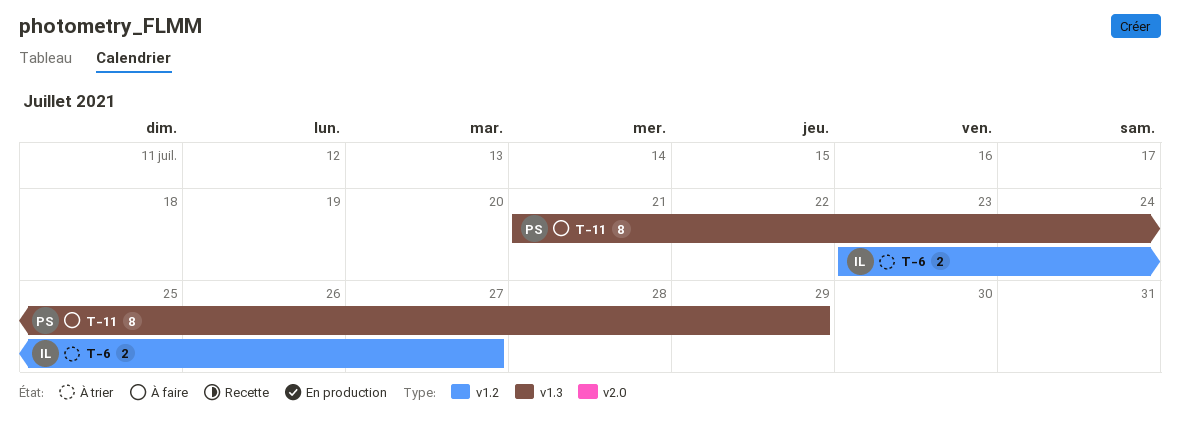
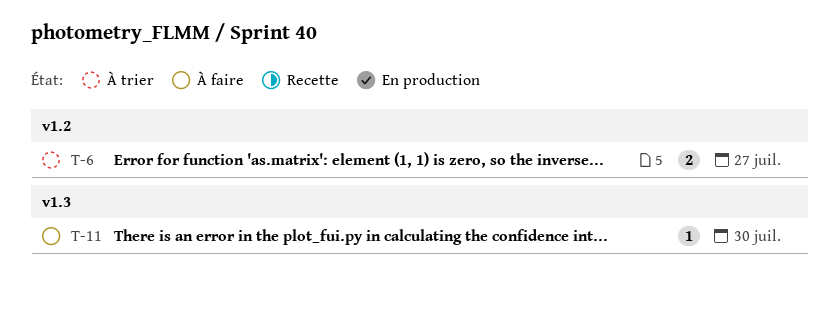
T-11, estimate: 8 -> 1
T-11, due: Jul 29 -> Jul 30

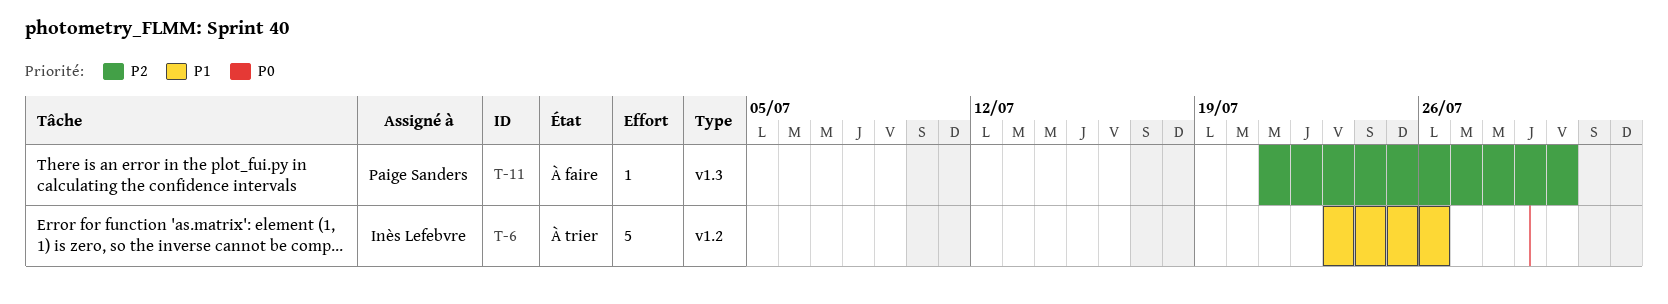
T-6, estimate: 2 -> 5
T-6, due: Jul 27 -> Jul 26

